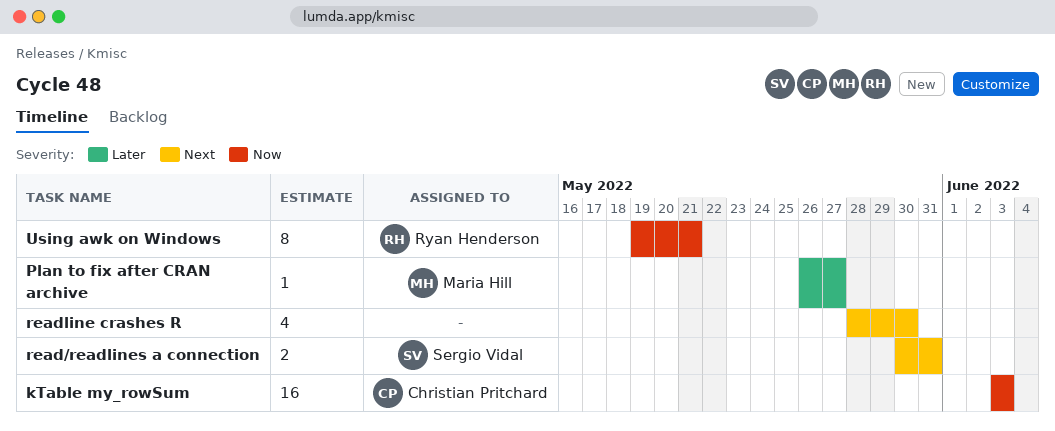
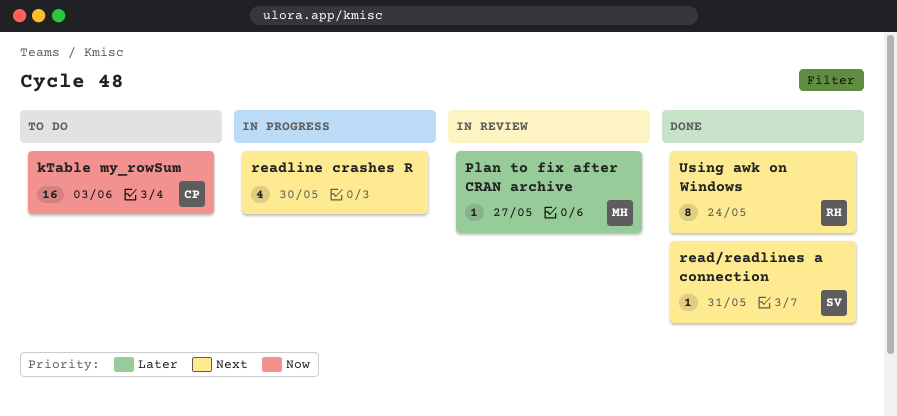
read/readlines a connection, estimate: 2 -> 1
Using awk on Windows, priority: Now -> Next
Using awk on Windows, due: May 21 -> May 24

